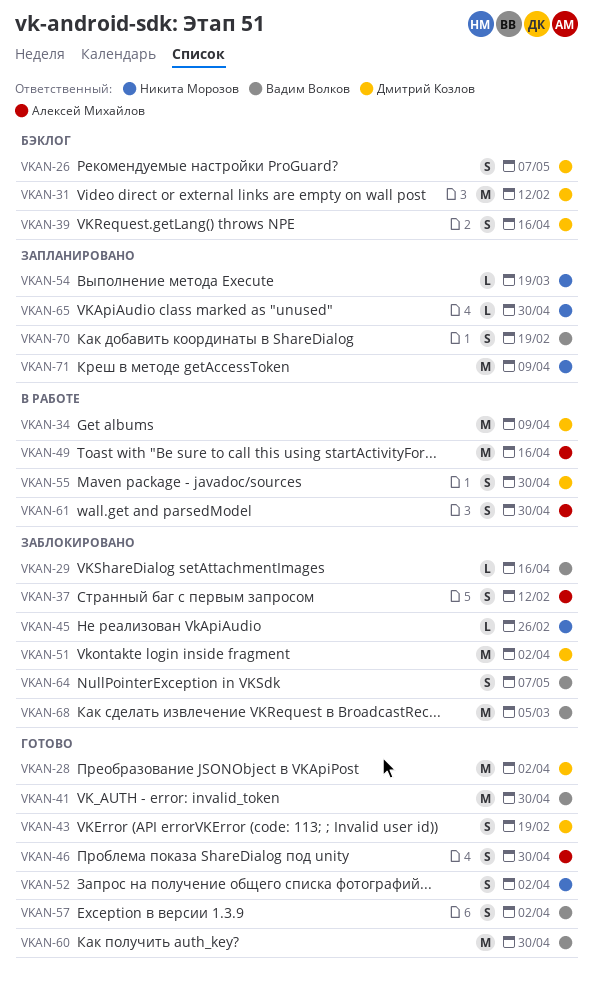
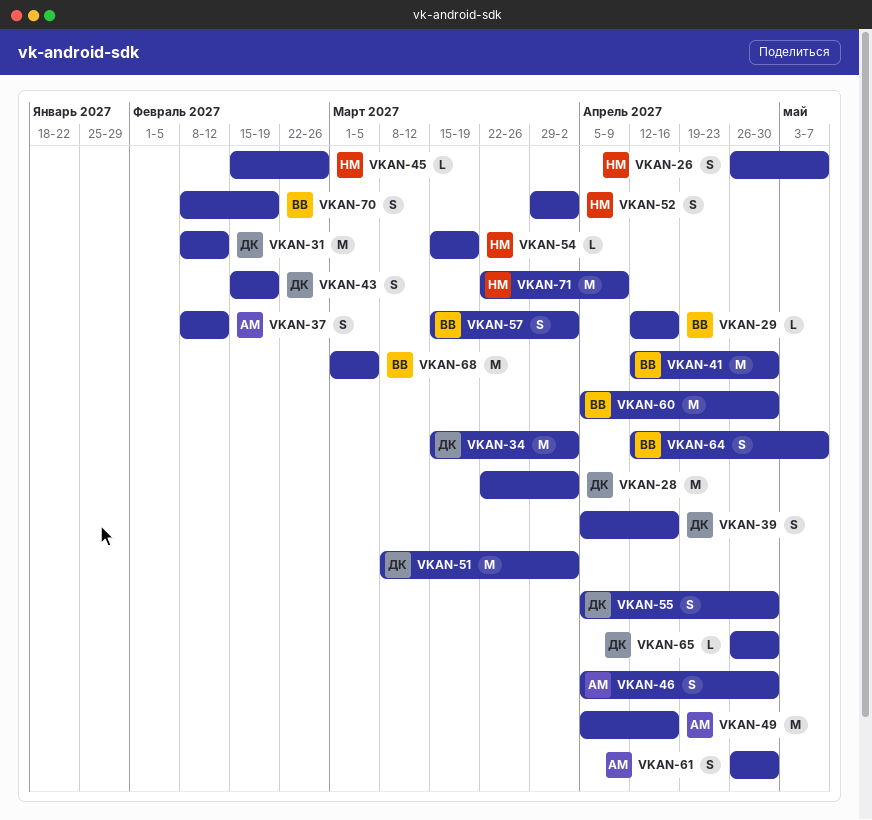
VKAN-26, owner: Дмитрий Козлов -> Никита Морозов
VKAN-34, due: Apr 9 -> Apr 2
VKAN-65, owner: Никита Морозов -> Дмитрий Козлов

